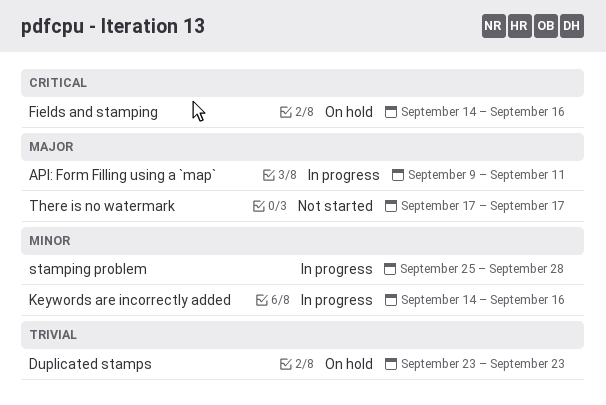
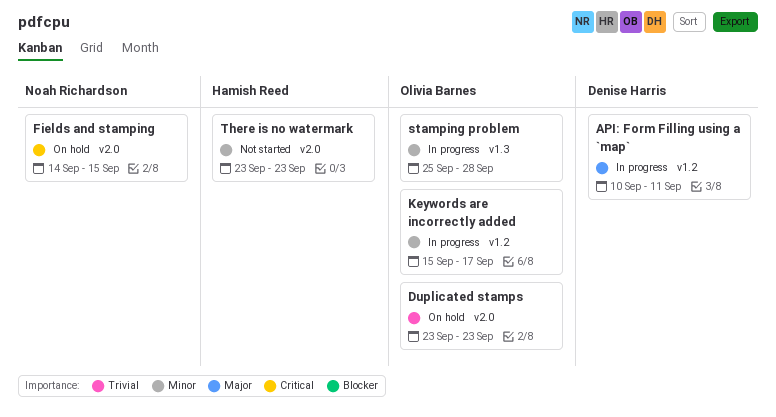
API: Form Filling using a `map`, start: Sep 9 -> Sep 10
Fields and stamping, due: Sep 16 -> Sep 15
Keywords are incorrectly added, start: Sep 14 -> Sep 15
Keywords are incorrectly added, due: Sep 16 -> Sep 17
There is no watermark, priority: Major -> Minor
There is no watermark, start: Sep 17 -> Sep 23
There is no watermark, due: Sep 17 -> Sep 23

